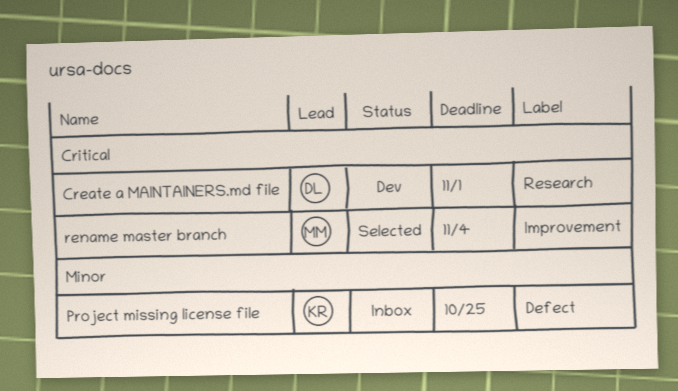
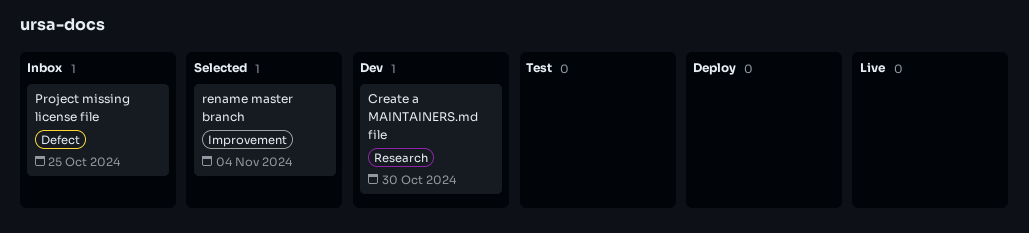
Create a MAINTAINERS.md file, due: Nov 1 -> Oct 30

